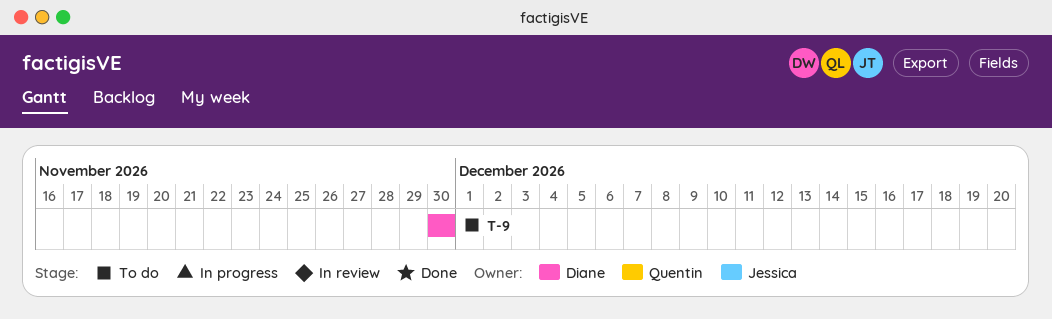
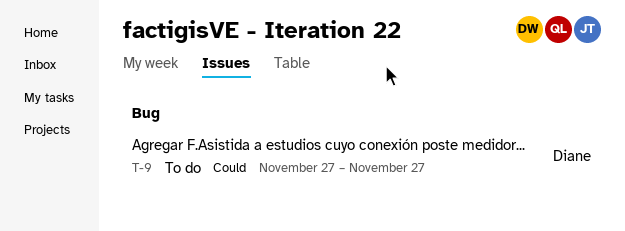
T-9, start: Nov 30 -> Nov 27
T-9, due: Nov 30 -> Nov 27

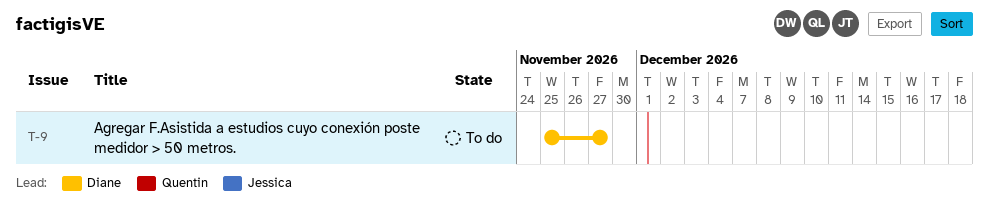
T-9, start: Nov 27 -> Nov 25

